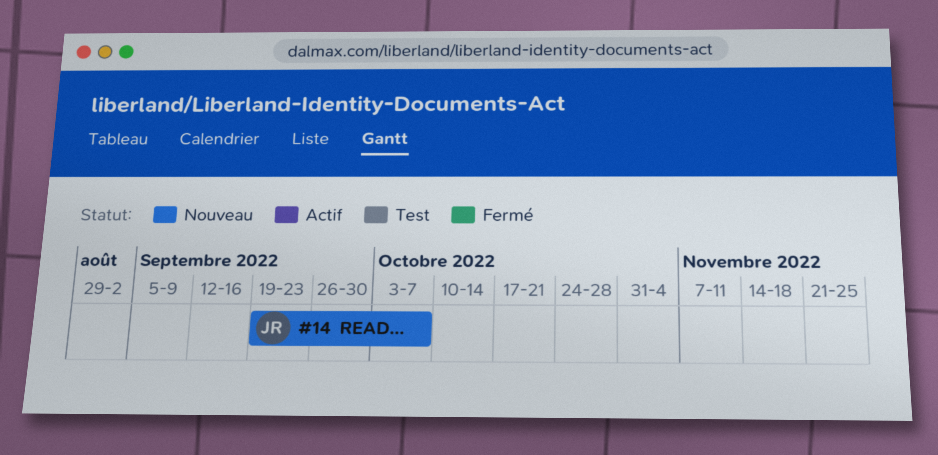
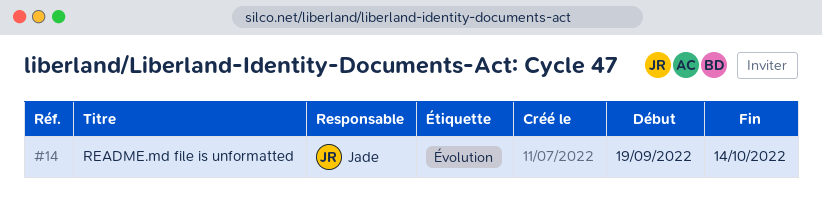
#14, due: Oct 7 -> Oct 14

